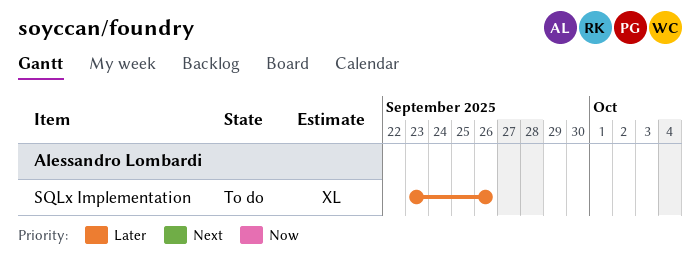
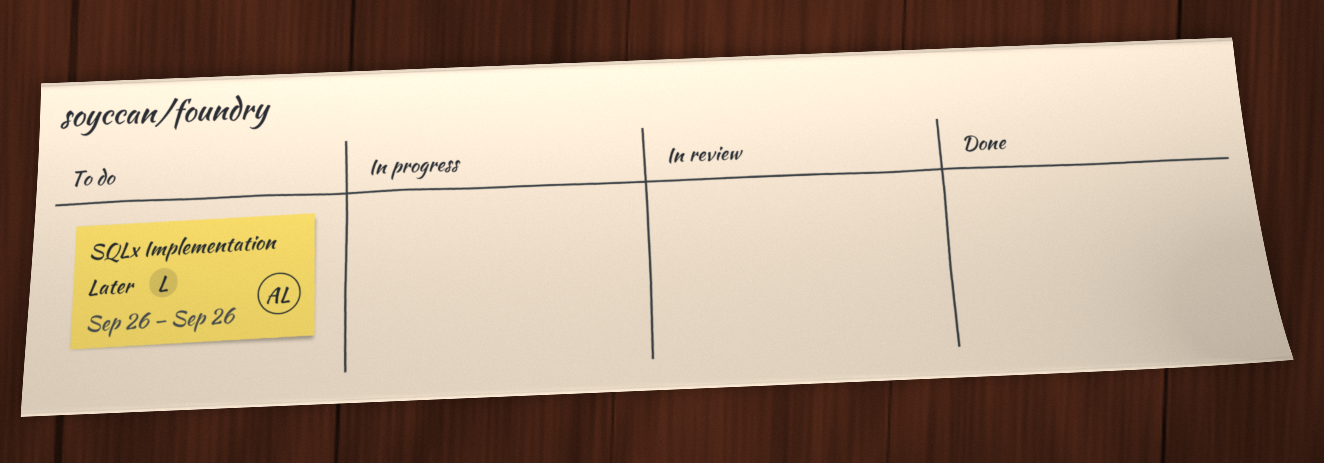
SQLx Implementation, estimate: XL -> L
SQLx Implementation, start: Sep 23 -> Sep 26

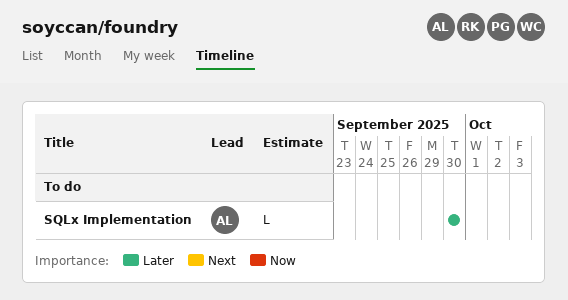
SQLx Implementation, start: Sep 26 -> Sep 30
SQLx Implementation, due: Sep 26 -> Sep 30

